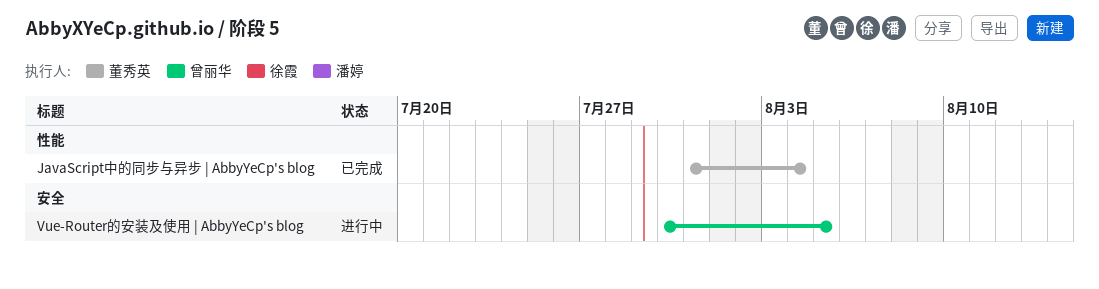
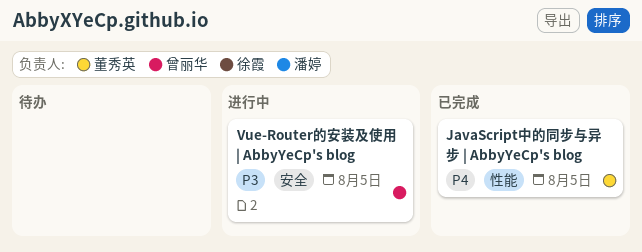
JavaScript中的同步与异步 | AbbyYeCp's blog, due: Aug 4 -> Aug 5

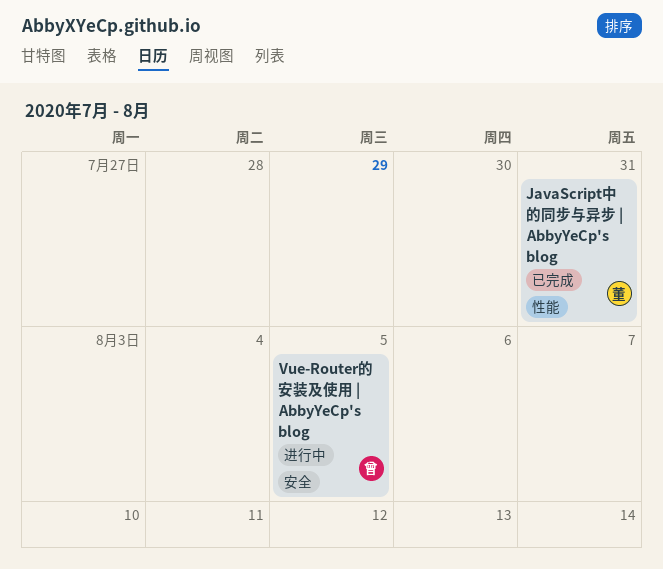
JavaScript中的同步与异步 | AbbyYeCp's blog, due: Aug 5 -> Jul 31

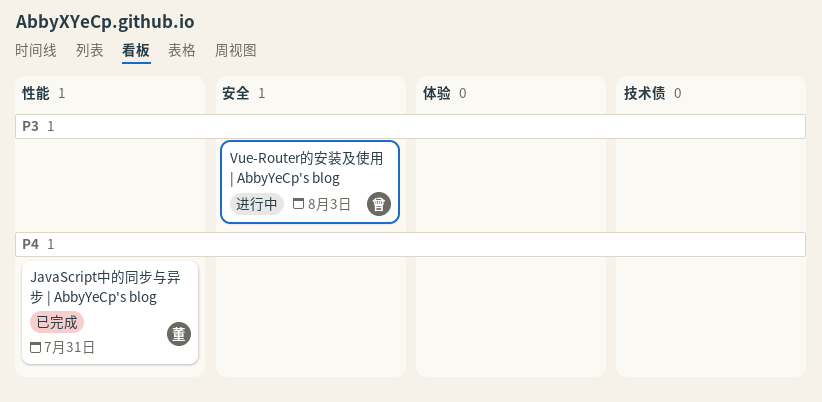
Vue-Router的安装及使用 | AbbyYeCp's blog, due: Aug 5 -> Aug 3

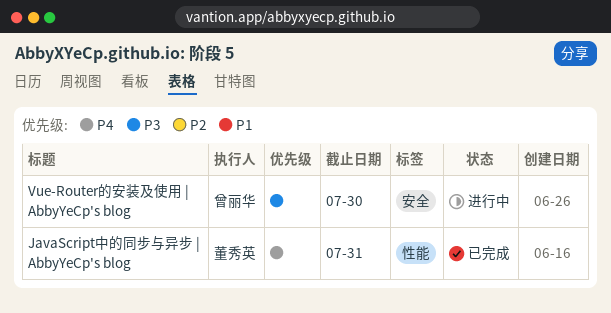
Vue-Router的安装及使用 | AbbyYeCp's blog, due: Aug 3 -> Jul 30

